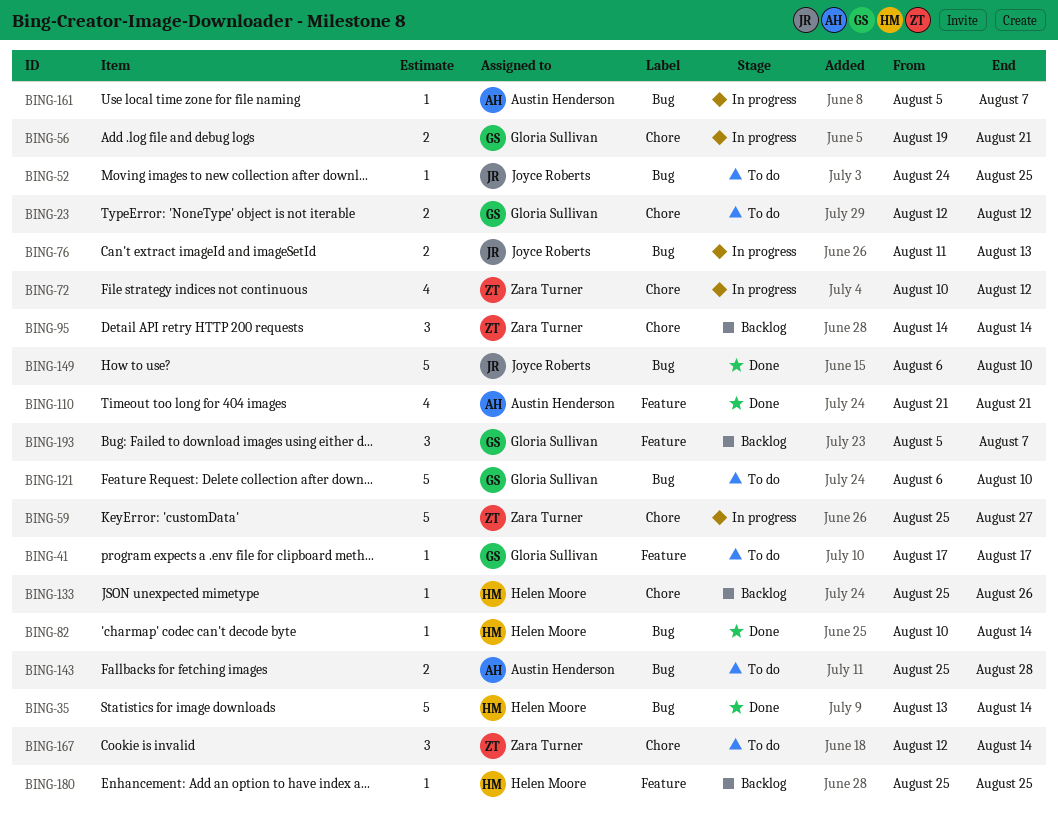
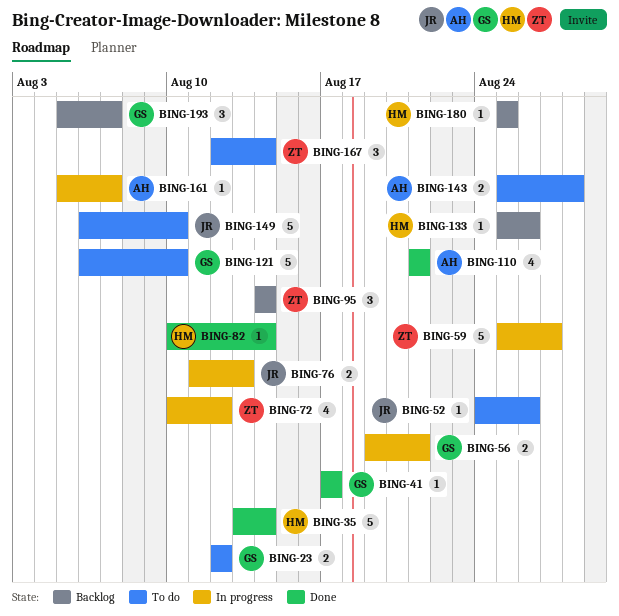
BING-41, status: To do -> Done
BING-52, due: Aug 25 -> Aug 26
BING-149, status: Done -> To do

